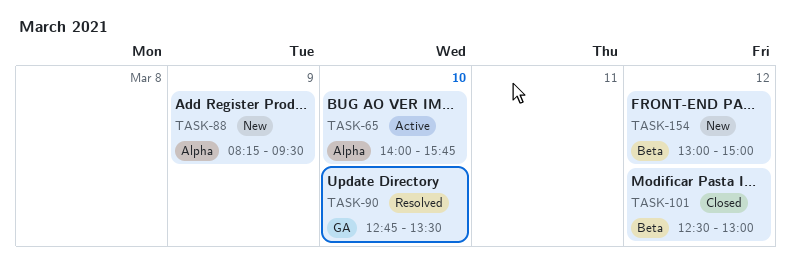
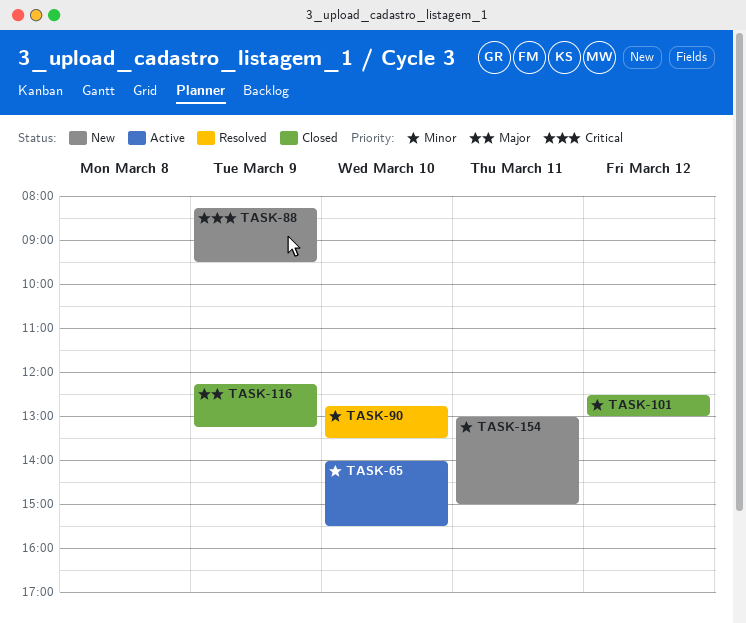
TASK-65, ends: 15:45 -> 15:30
TASK-116: none -> present
TASK-154, day: Mar 12 -> Mar 11

